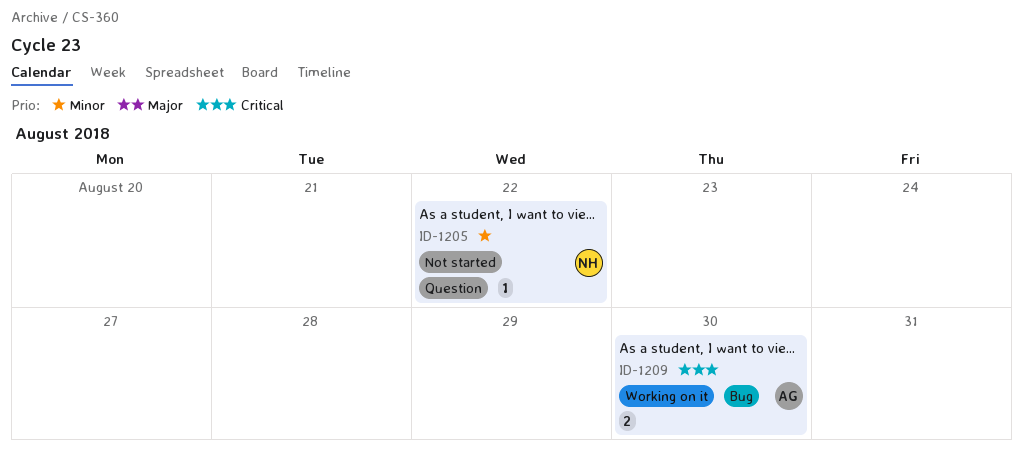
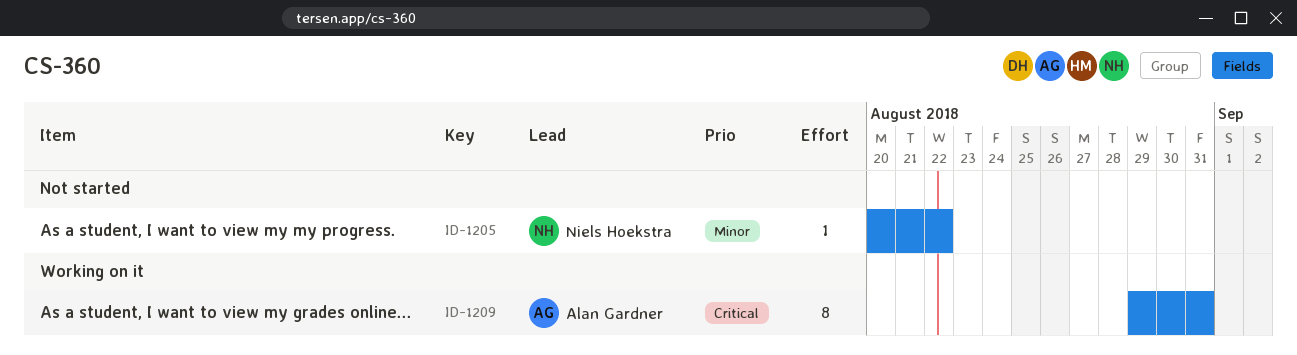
ID-1209, estimate: 2 -> 8
ID-1209, due: Aug 30 -> Aug 31

